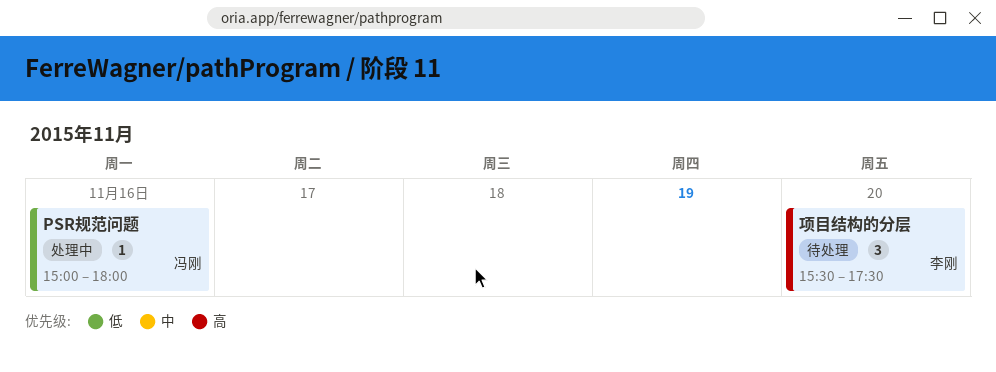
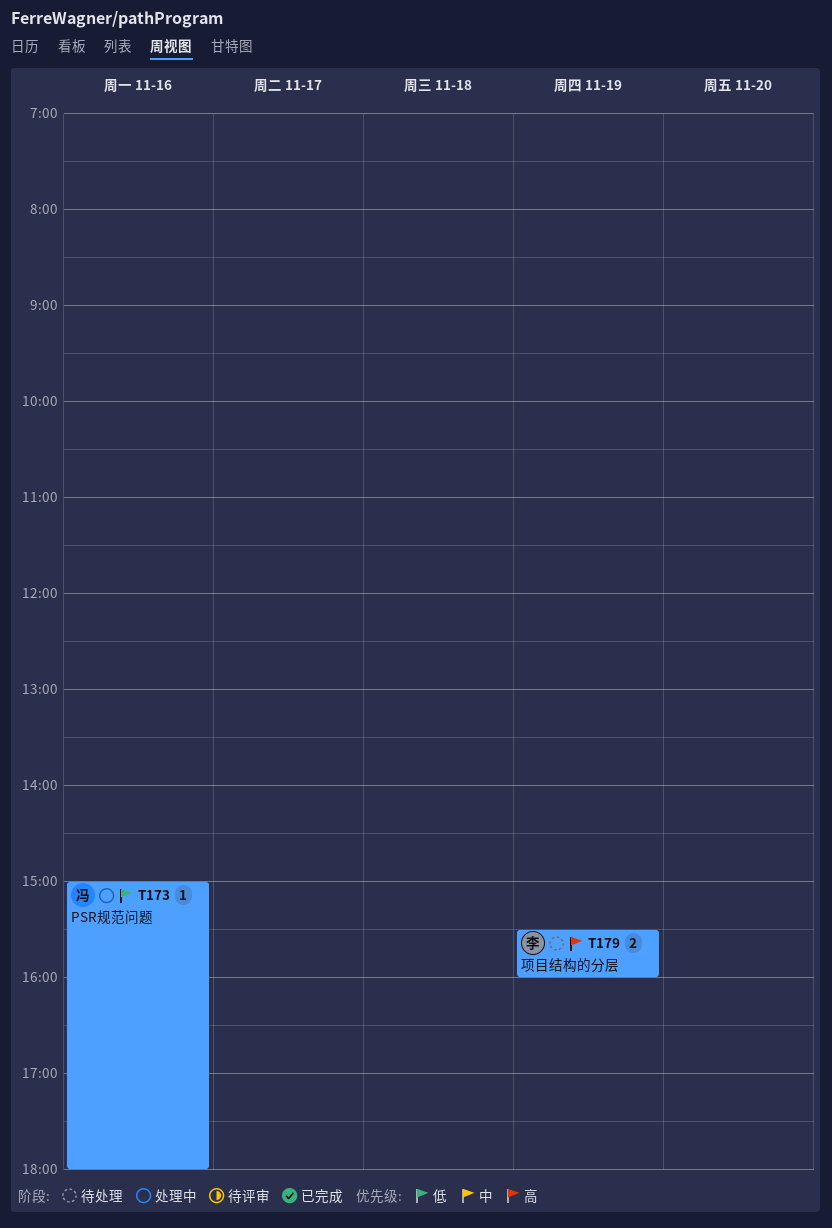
项目结构的分层, estimate: 3 -> 2
项目结构的分层, day: Nov 20 -> Nov 19
项目结构的分层, ends: 17:30 -> 16:00

